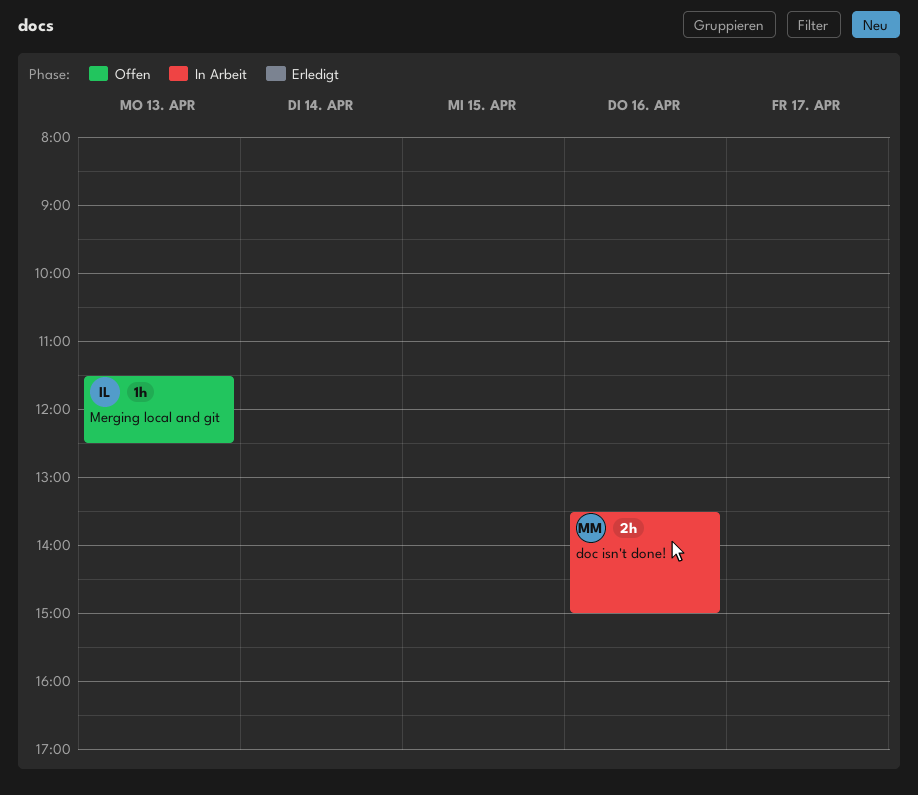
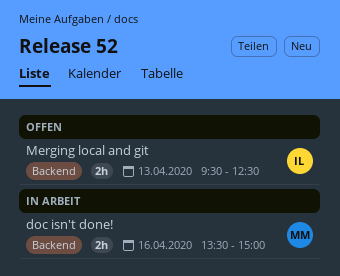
Merging local and git, estimate: 1h -> 2h
Merging local and git, begins: 11:30 -> 09:30

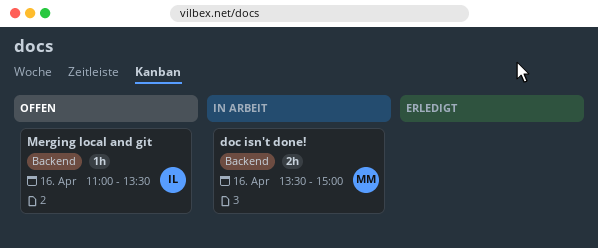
Merging local and git, estimate: 2h -> 1h
Merging local and git, day: Apr 13 -> Apr 16
Merging local and git, begins: 09:30 -> 11:00
Merging local and git, ends: 12:30 -> 13:30

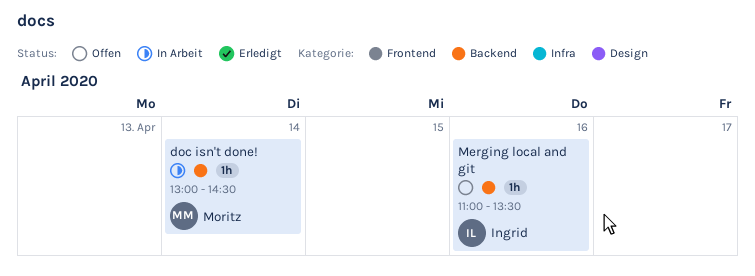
doc isn't done!, estimate: 2h -> 1h
doc isn't done!, day: Apr 16 -> Apr 14
doc isn't done!, begins: 13:30 -> 13:00
doc isn't done!, ends: 15:00 -> 14:30

